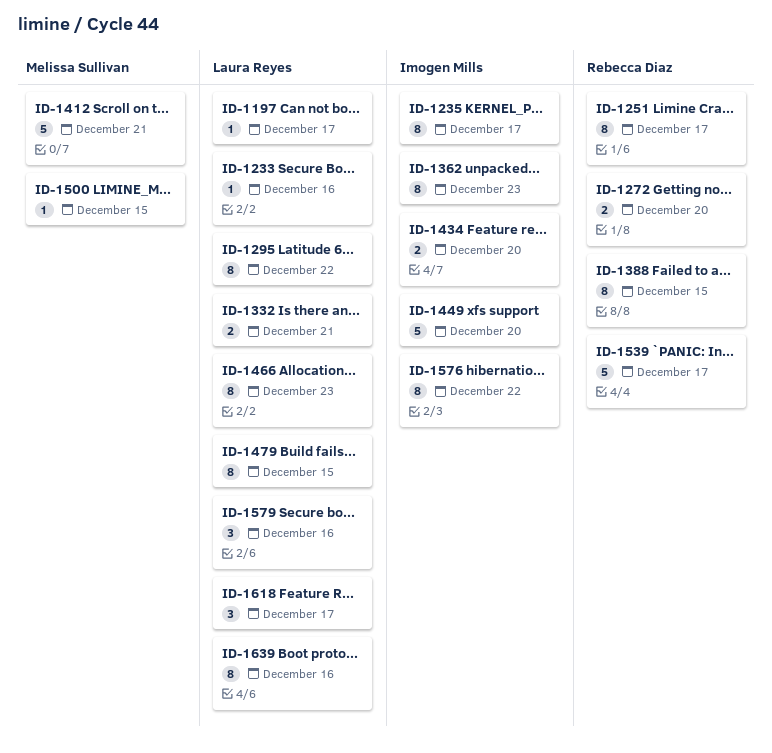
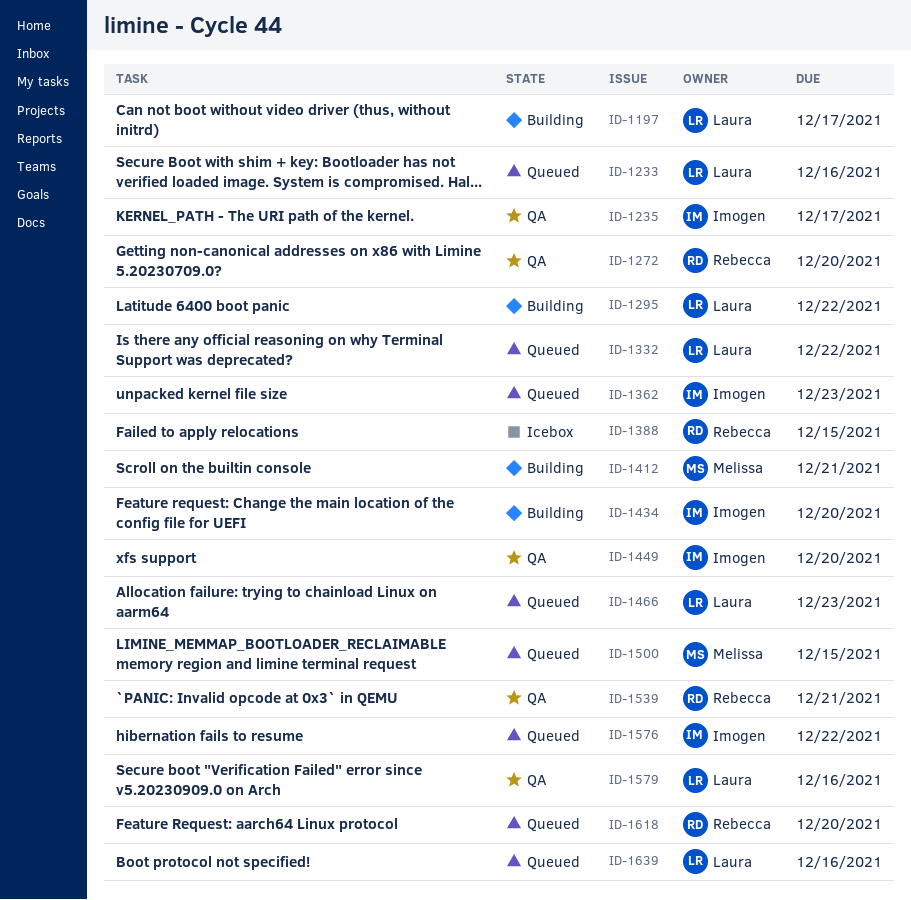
ID-1251: present -> none
ID-1332, due: Dec 21 -> Dec 22
ID-1479: present -> none
ID-1539, due: Dec 17 -> Dec 21
ID-1618, owner: Laura Reyes -> Rebecca Diaz
ID-1618, due: Dec 17 -> Dec 20

